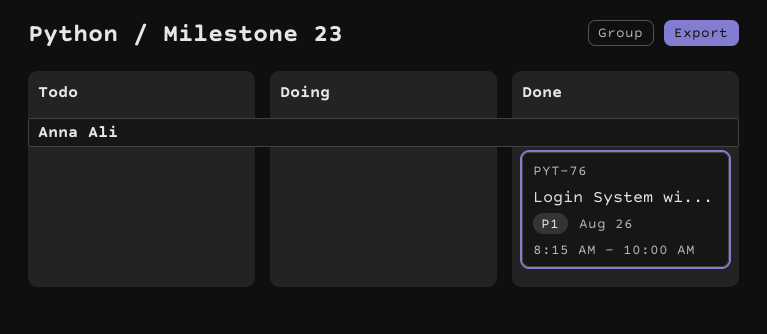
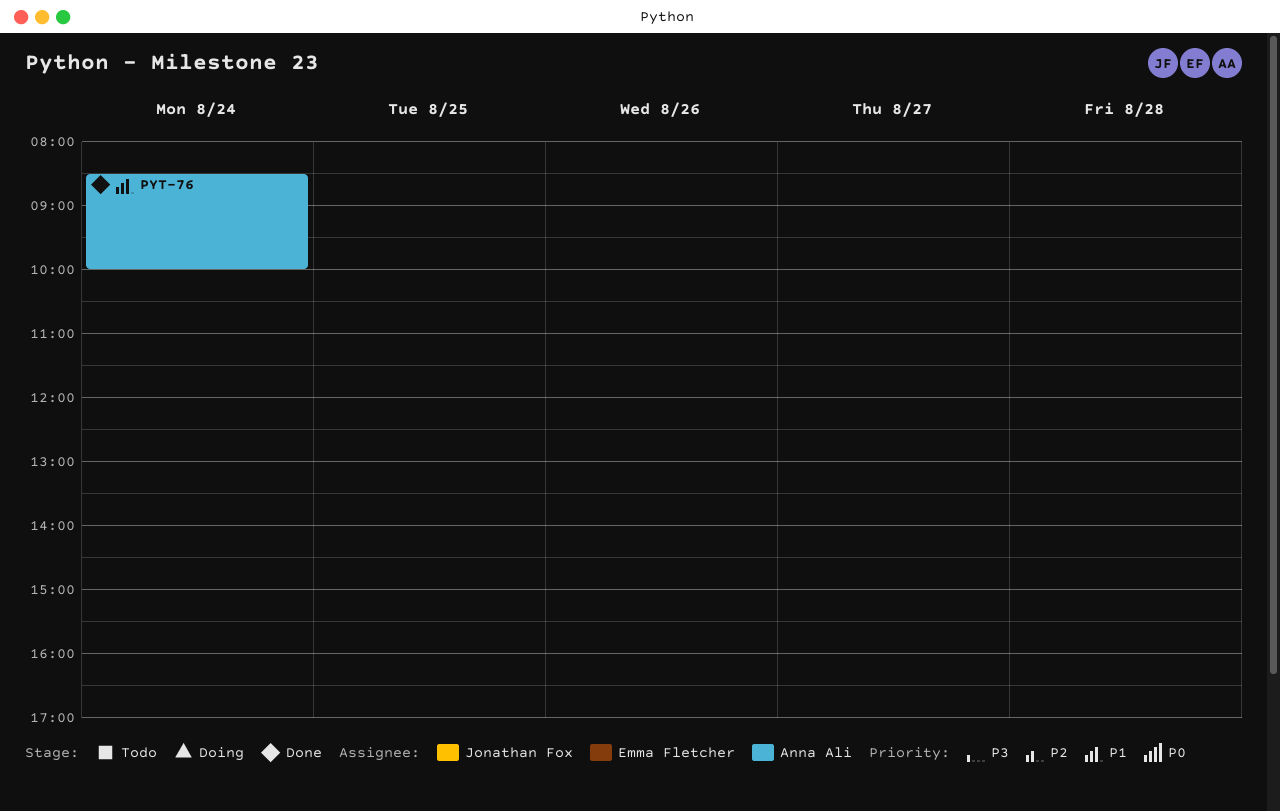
PYT-76, day: Aug 26 -> Aug 24
PYT-76, begins: 08:15 -> 08:30

